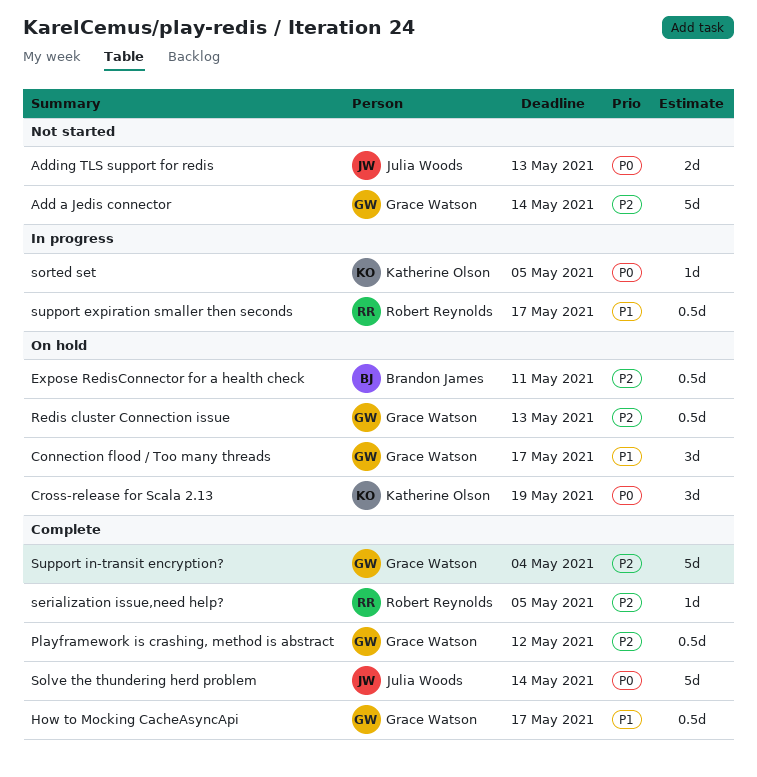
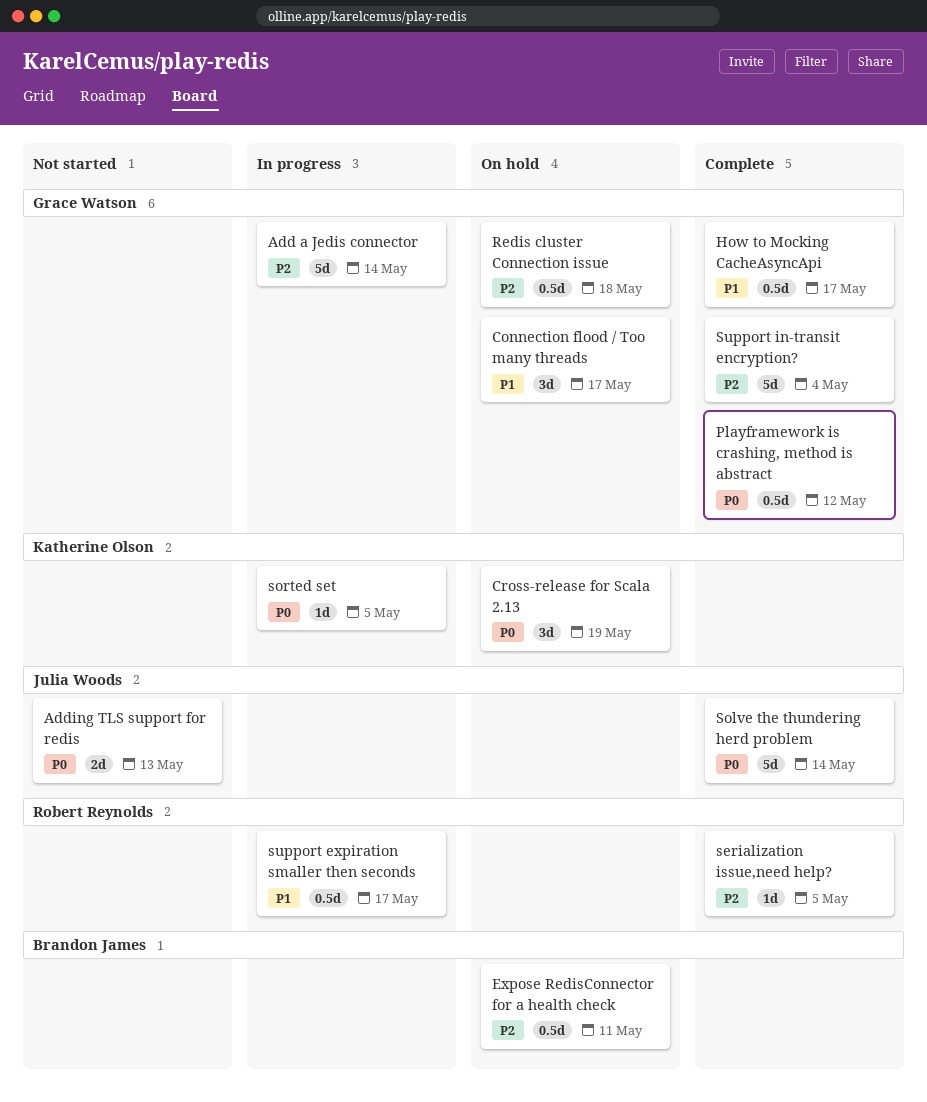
Add a Jedis connector, status: Not started -> In progress
Playframework is crashing, method is abstract, priority: P2 -> P0
Redis cluster Connection issue, due: May 13 -> May 18

